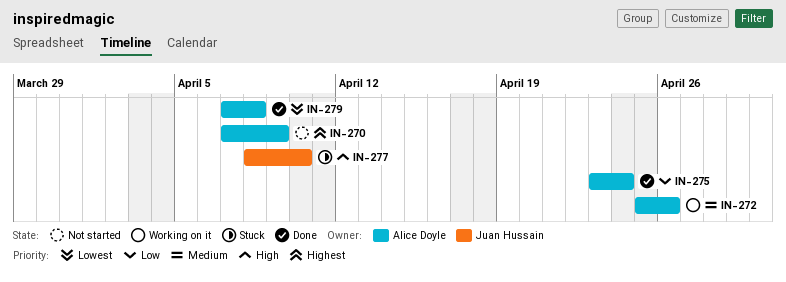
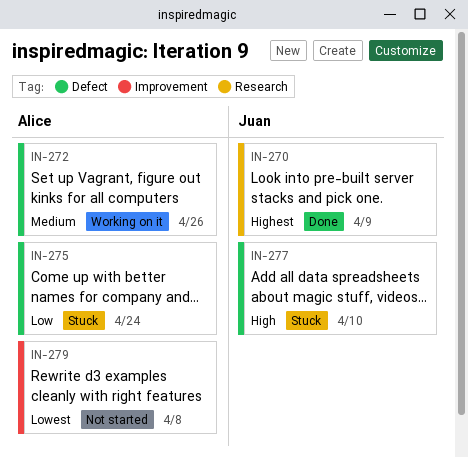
IN-270, status: Not started -> Done
IN-270, owner: Alice Doyle -> Juan Hussain
IN-275, status: Done -> Stuck
IN-279, status: Done -> Not started

